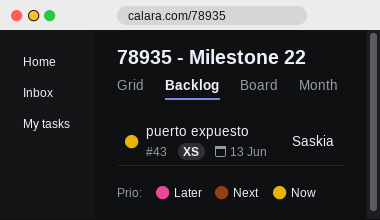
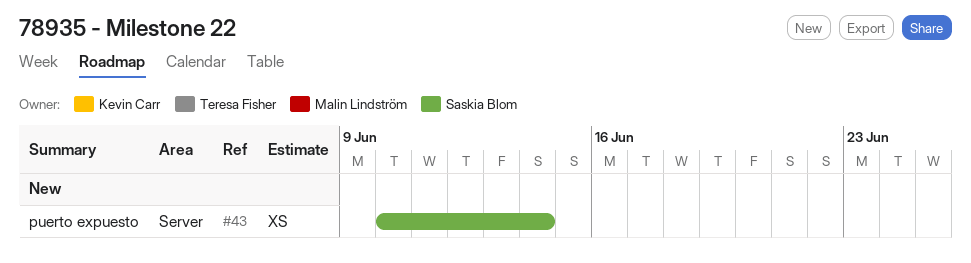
#43, due: Jun 13 -> Jun 14

